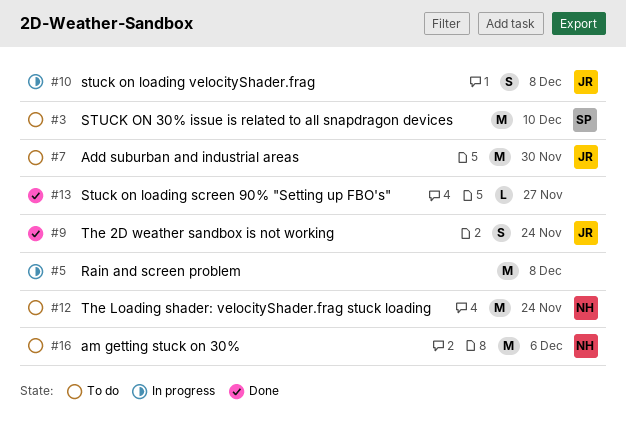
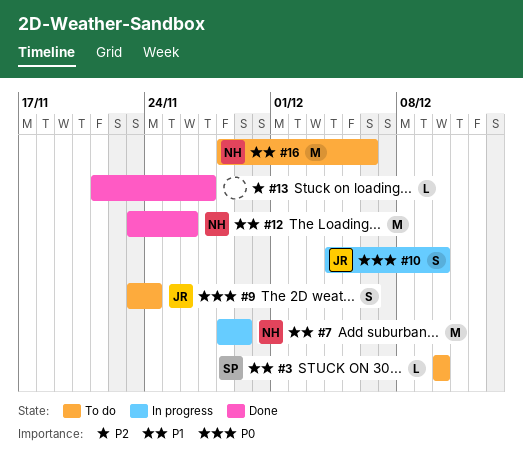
#3, estimate: M -> L
#5: present -> none
#7, status: To do -> In progress
#7, owner: JR -> NH
#7, due: Nov 30 -> Nov 29
#9, status: Done -> To do
#10, due: Dec 8 -> Dec 10
#12, status: To do -> Done
#12, due: Nov 24 -> Nov 26

